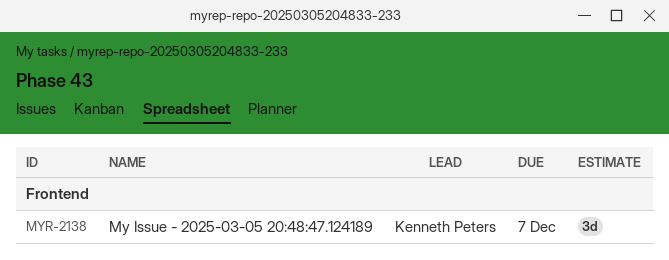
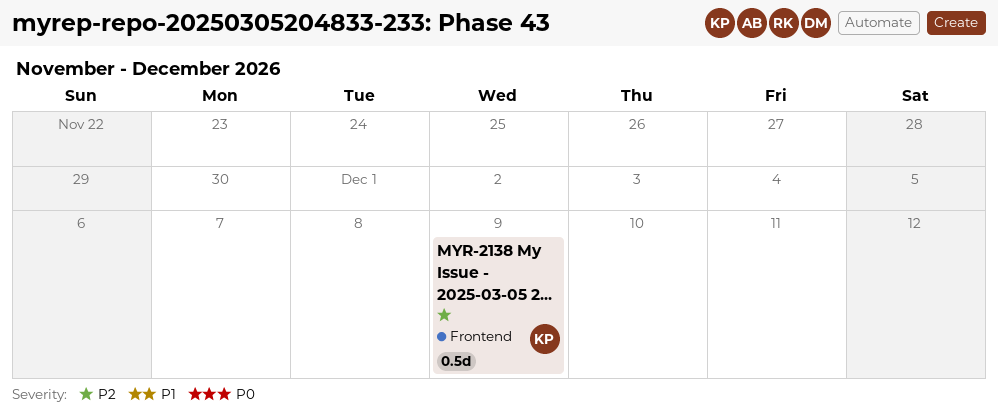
MYR-2138, estimate: 3d -> 0.5d
MYR-2138, due: Dec 7 -> Dec 9

